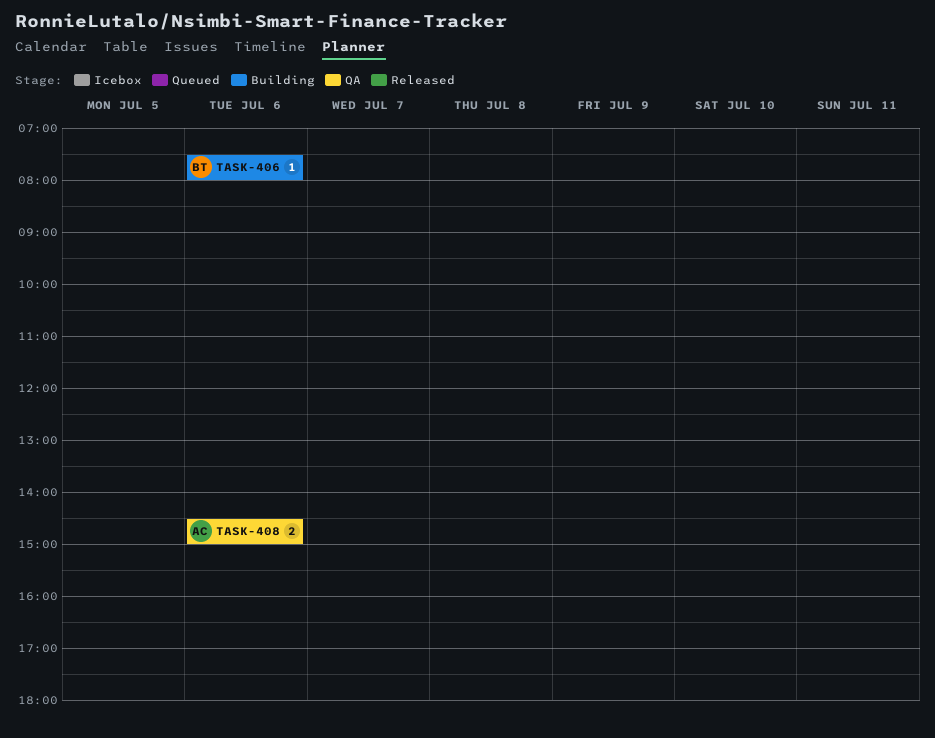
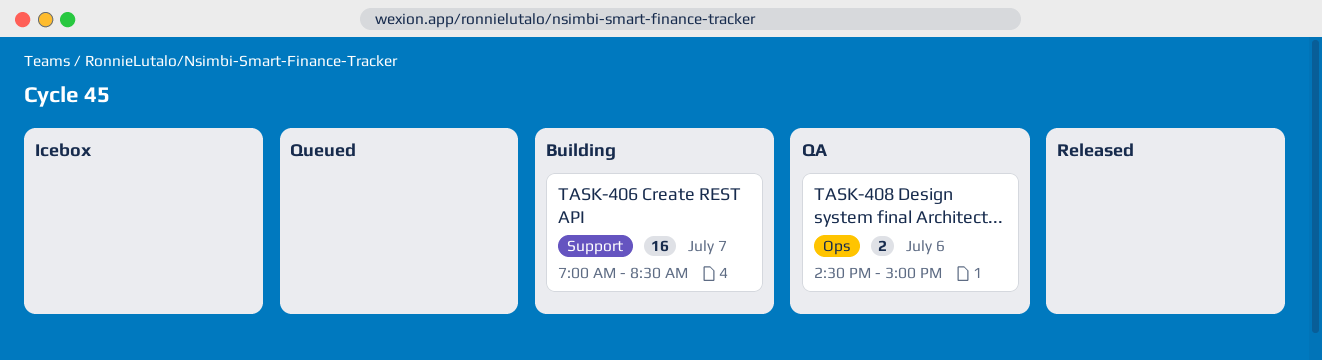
TASK-406, estimate: 1 -> 16
TASK-406, day: Jul 6 -> Jul 7
TASK-406, begins: 07:30 -> 07:00
TASK-406, ends: 08:00 -> 08:30

